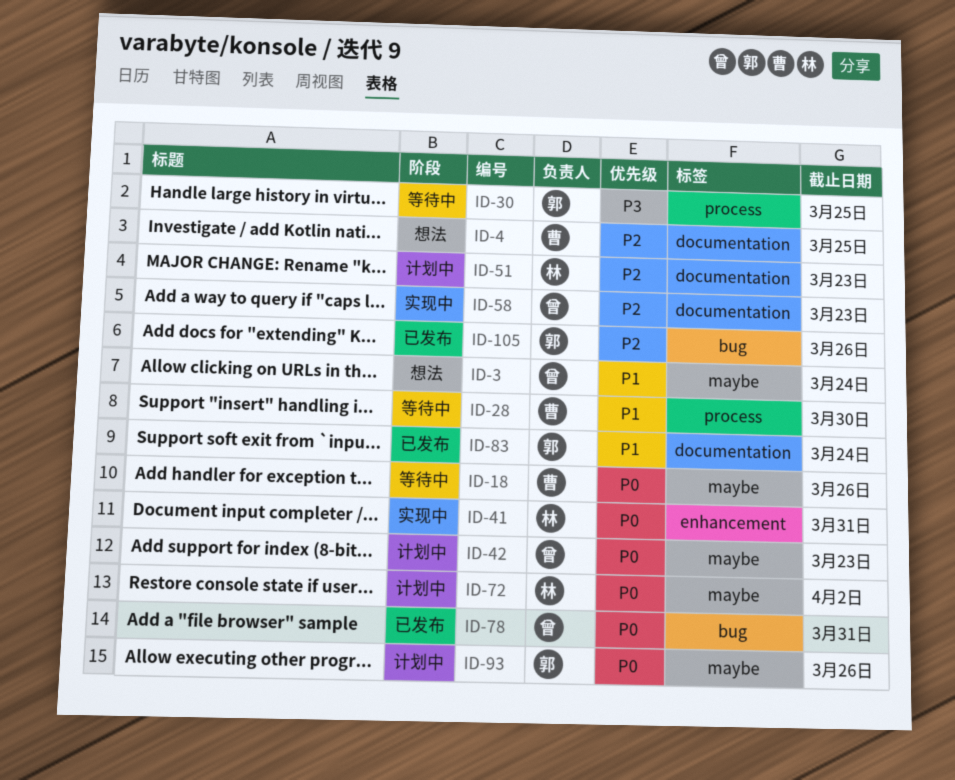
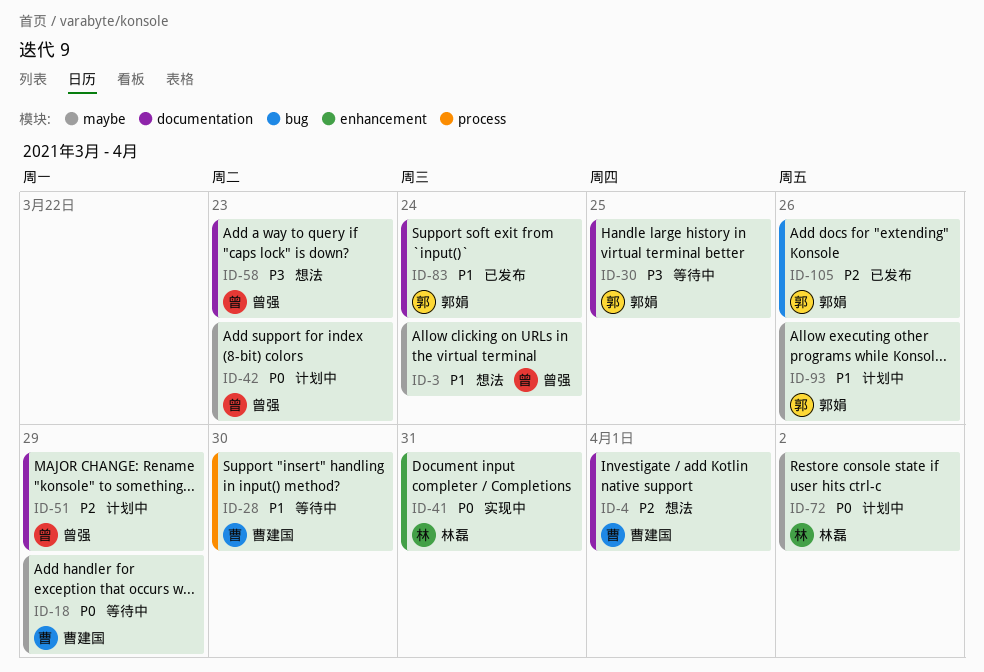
ID-4, due: Mar 25 -> Apr 1
ID-18, due: Mar 26 -> Mar 29
ID-30, label: process -> documentation
ID-51, owner: 林磊 -> 曾强
ID-51, due: Mar 23 -> Mar 29
ID-58, status: 实现中 -> 想法
ID-58, priority: P2 -> P3
ID-78: present -> none
ID-93, priority: P0 -> P1

